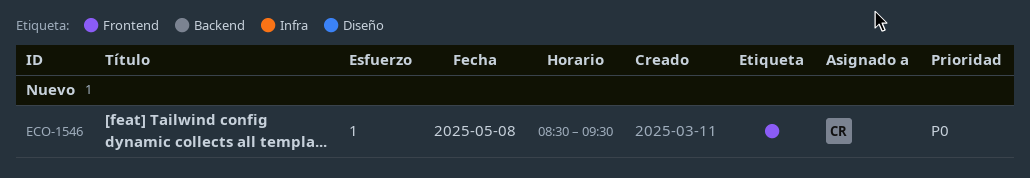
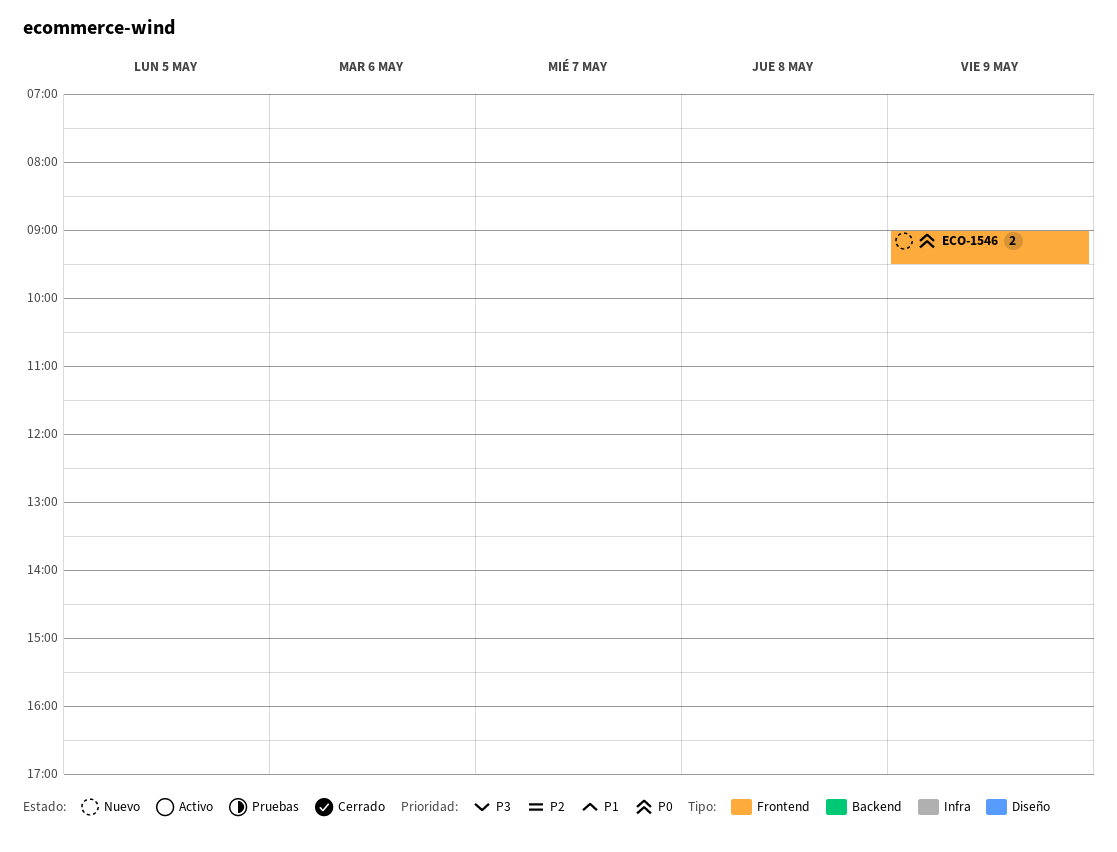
ECO-1546, estimate: 1 -> 2
ECO-1546, day: May 8 -> May 9
ECO-1546, begins: 08:30 -> 09:00

